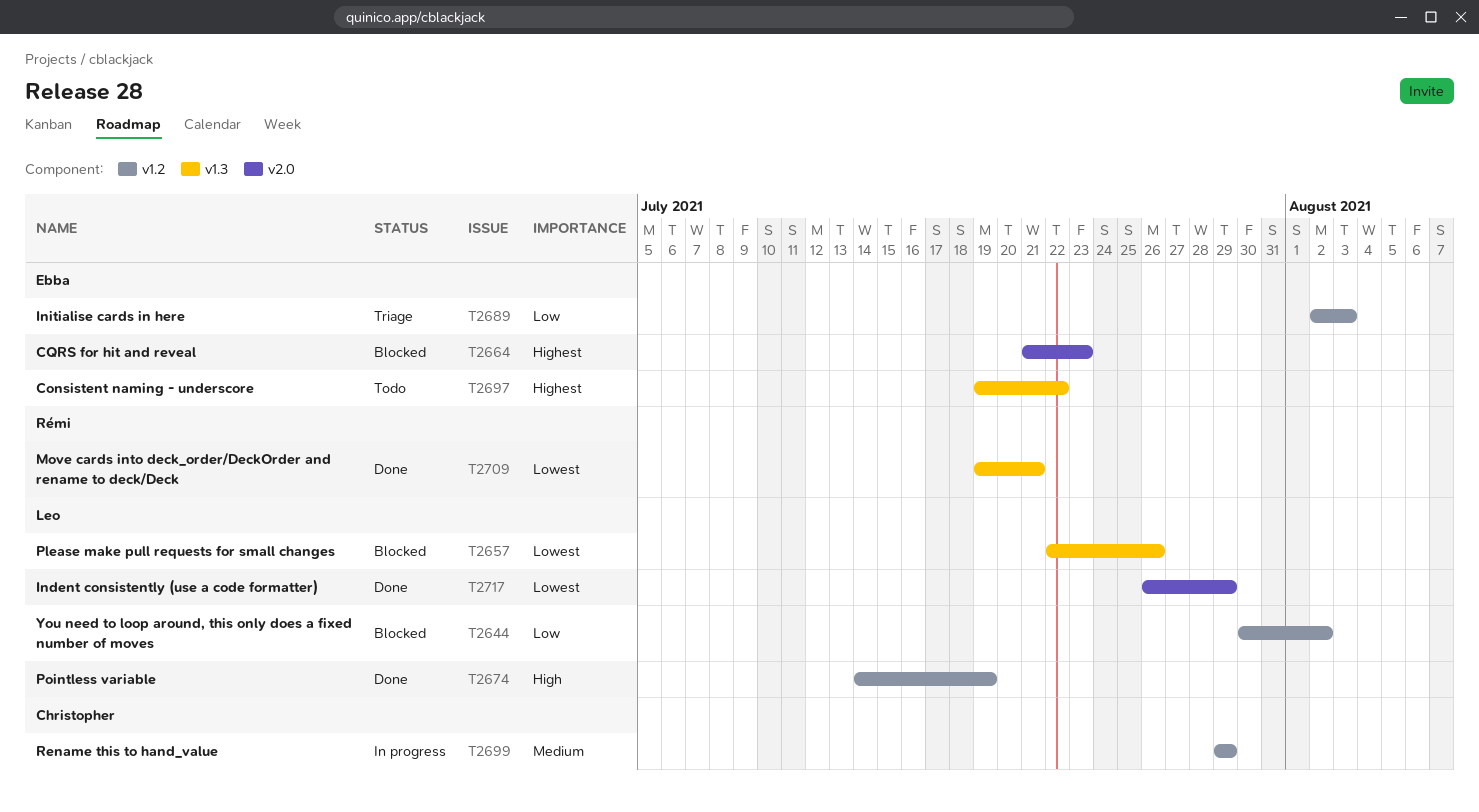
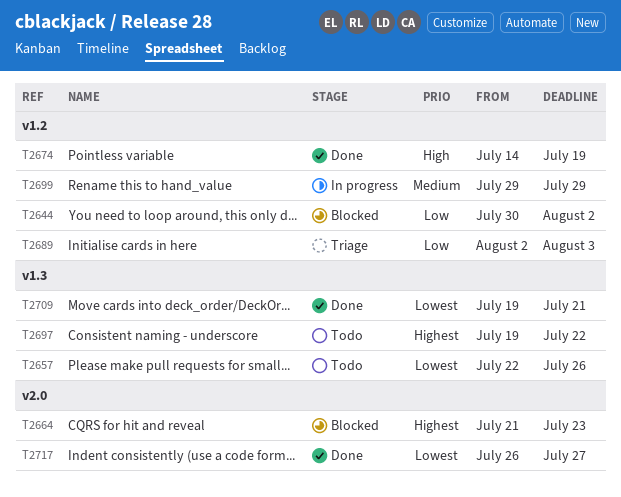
T2657, status: Blocked -> Todo
T2717, due: Jul 29 -> Jul 27

